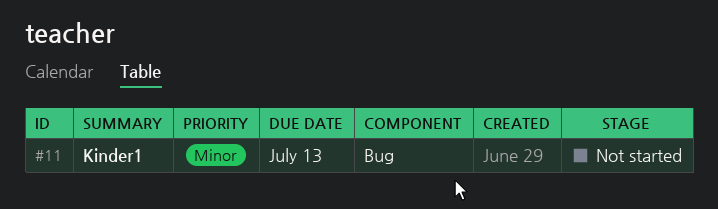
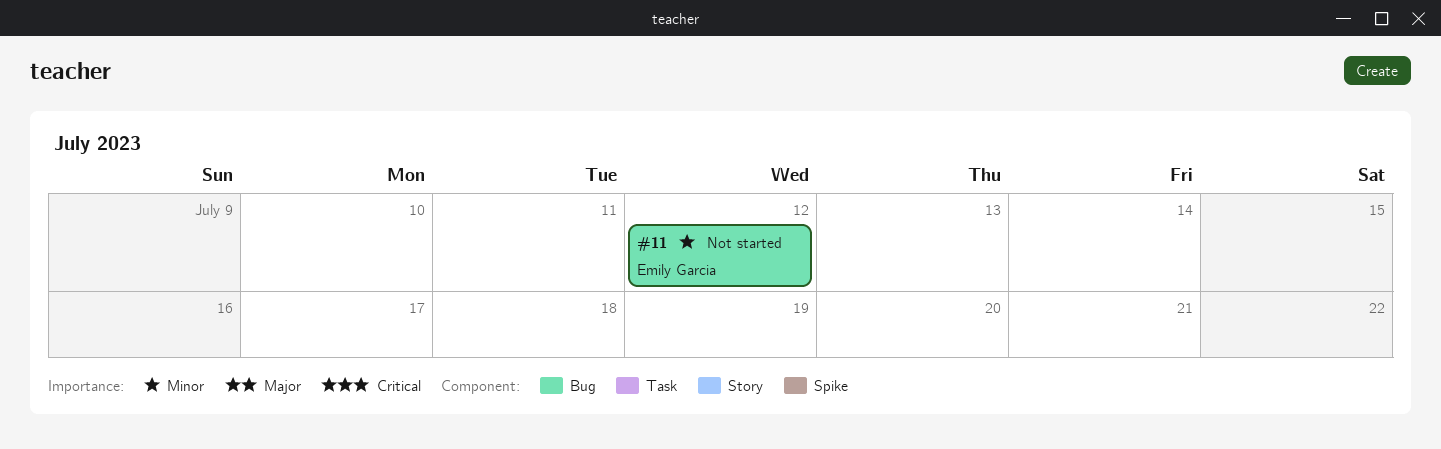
#11, due: Jul 13 -> Jul 12

